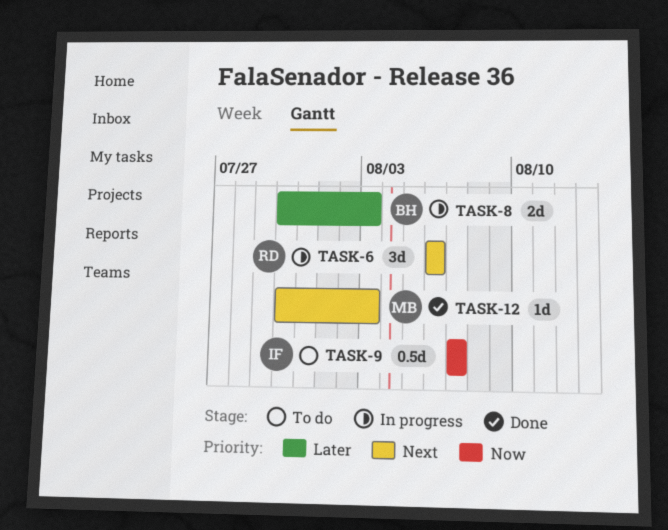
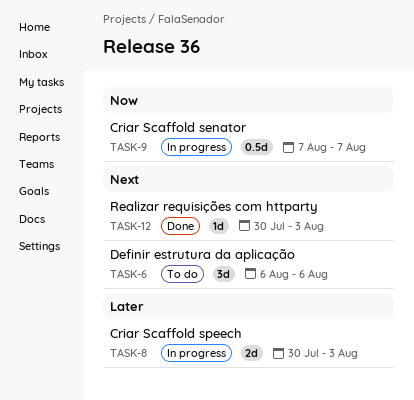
TASK-6, status: In progress -> To do
TASK-9, status: To do -> In progress

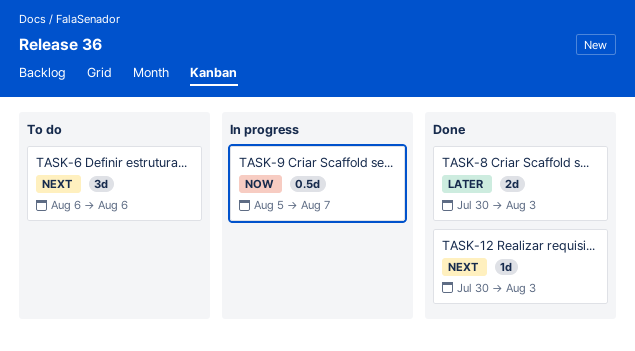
TASK-8, status: In progress -> Done
TASK-9, start: Aug 7 -> Aug 5

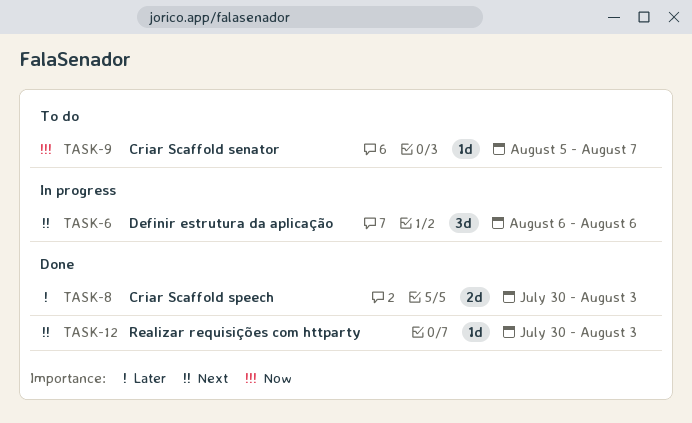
TASK-6, status: To do -> In progress
TASK-9, status: In progress -> To do
TASK-9, estimate: 0.5d -> 1d

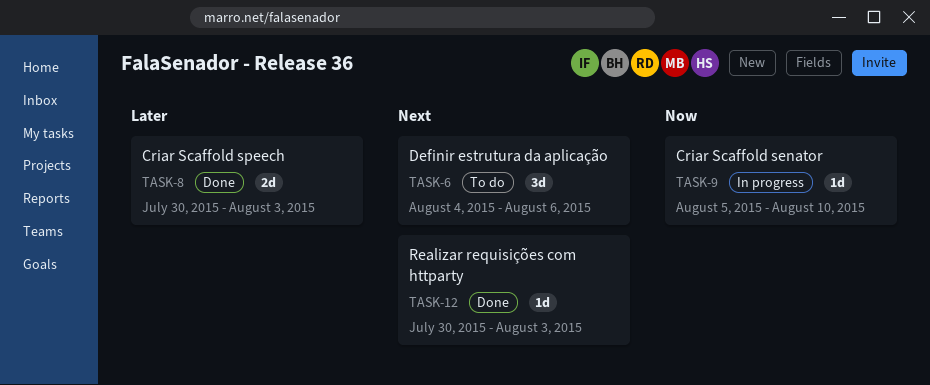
TASK-6, status: In progress -> To do
TASK-6, start: Aug 6 -> Aug 4
TASK-9, status: To do -> In progress
TASK-9, due: Aug 7 -> Aug 10

